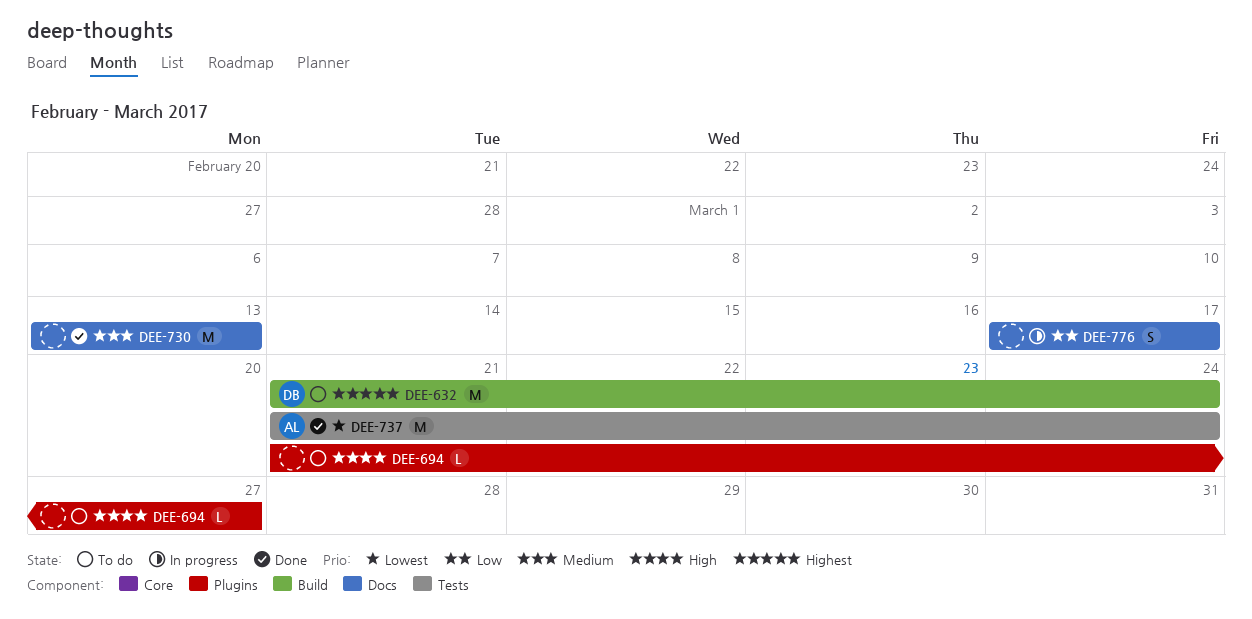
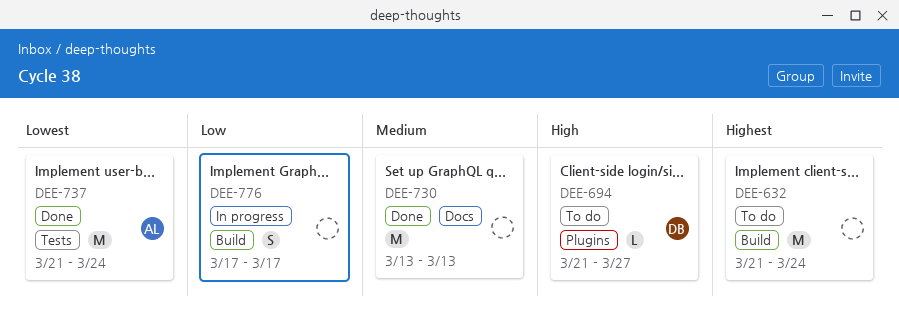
DEE-632, owner: DB -> none
DEE-694, owner: none -> DB
DEE-776, label: Docs -> Build

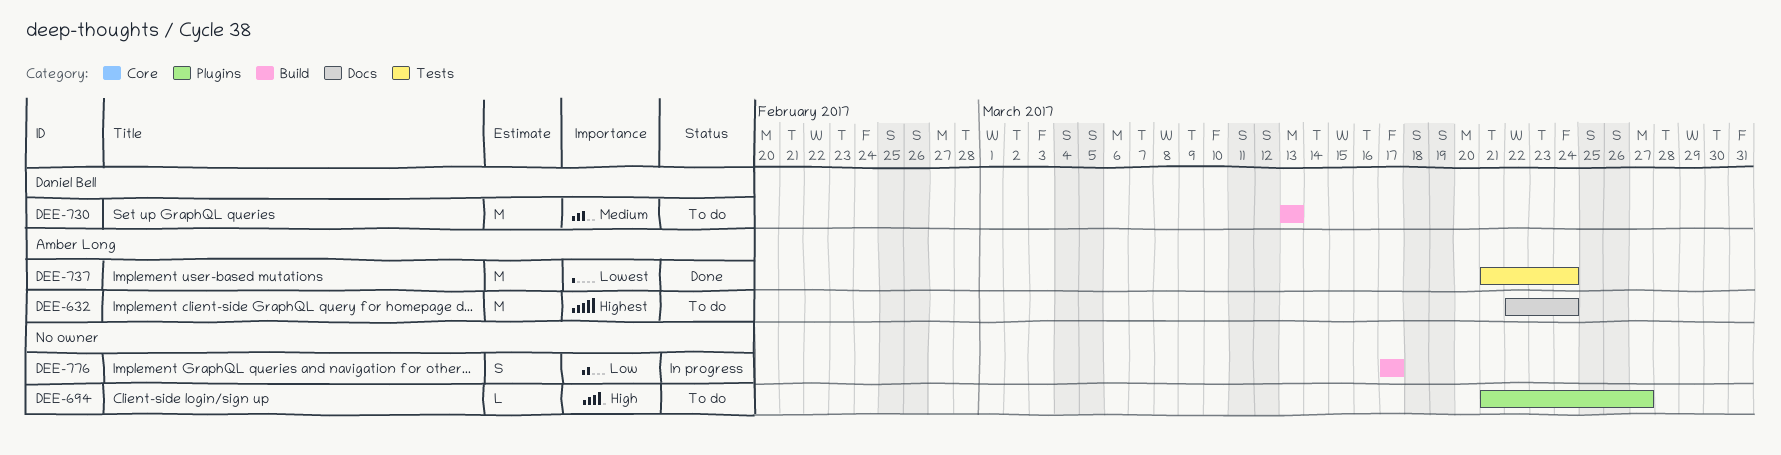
DEE-632, owner: none -> Amber Long
DEE-632, label: Build -> Docs
DEE-632, start: Mar 21 -> Mar 22
DEE-694, owner: Daniel Bell -> none
DEE-730, status: Done -> To do
DEE-730, owner: none -> Daniel Bell
DEE-730, label: Docs -> Build

